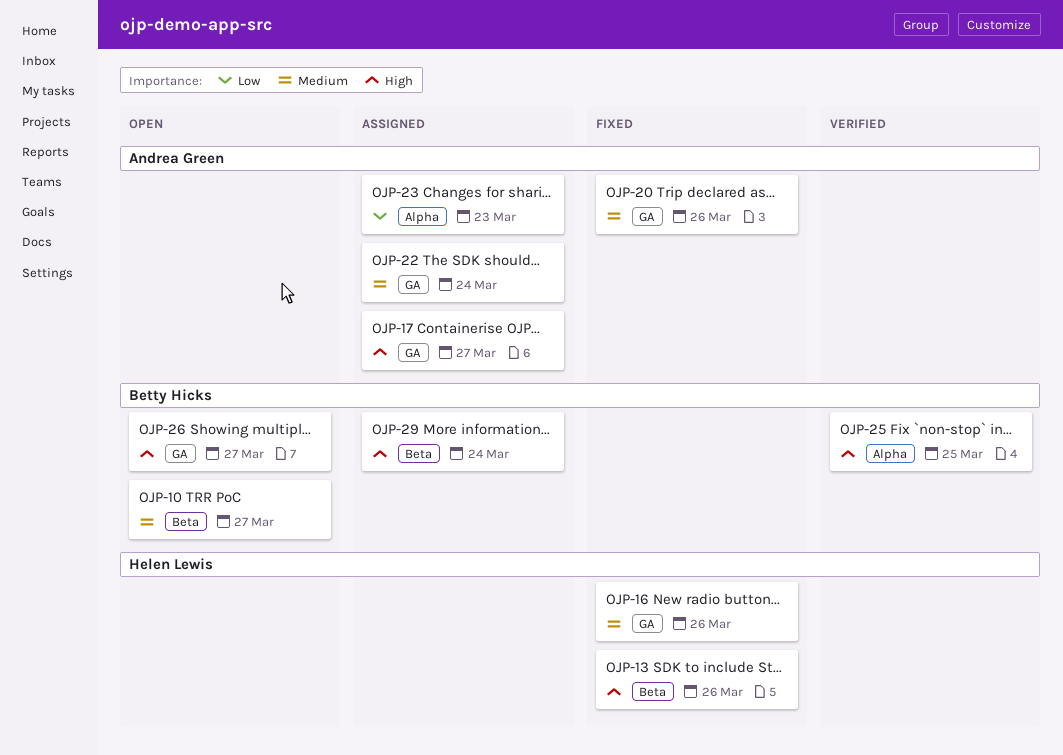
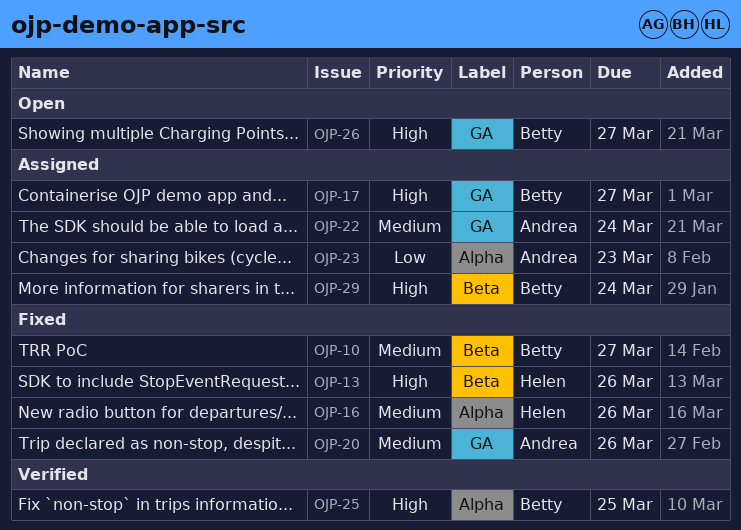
OJP-10, status: Open -> Fixed
OJP-16, label: GA -> Alpha
OJP-17, owner: Andrea Green -> Betty Hicks

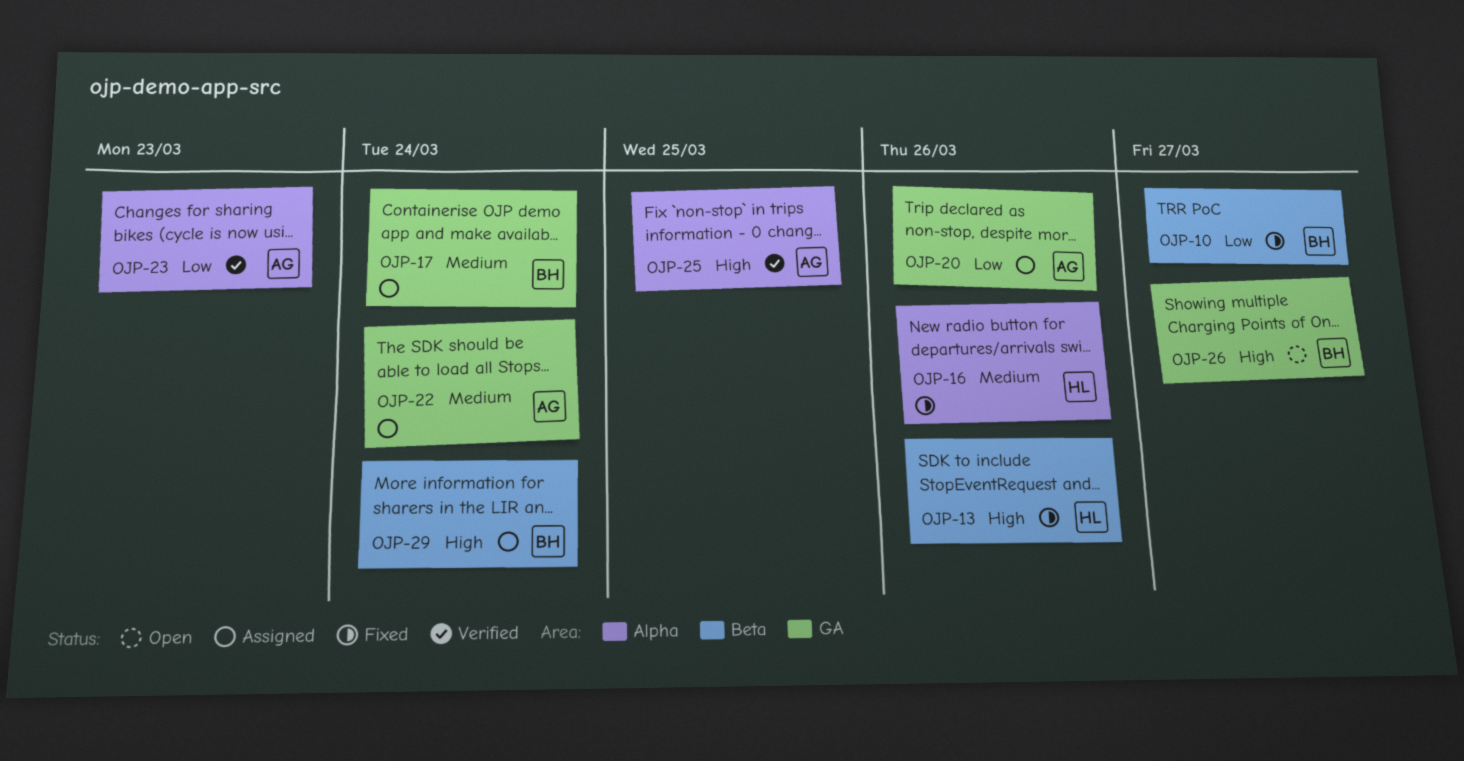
OJP-10, priority: Medium -> Low
OJP-17, priority: High -> Medium
OJP-17, due: Mar 27 -> Mar 24
OJP-20, status: Fixed -> Assigned
OJP-20, priority: Medium -> Low
OJP-23, status: Assigned -> Verified
OJP-25, owner: Betty -> Andrea

